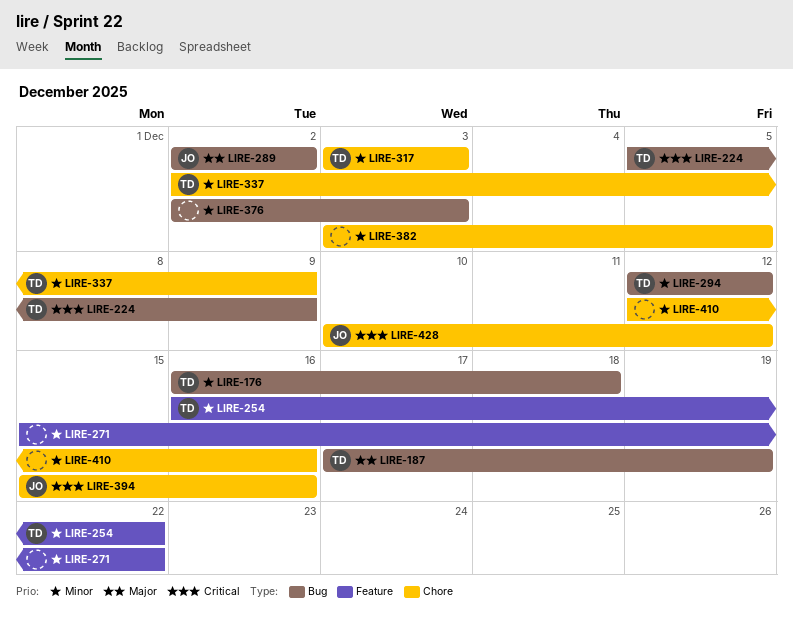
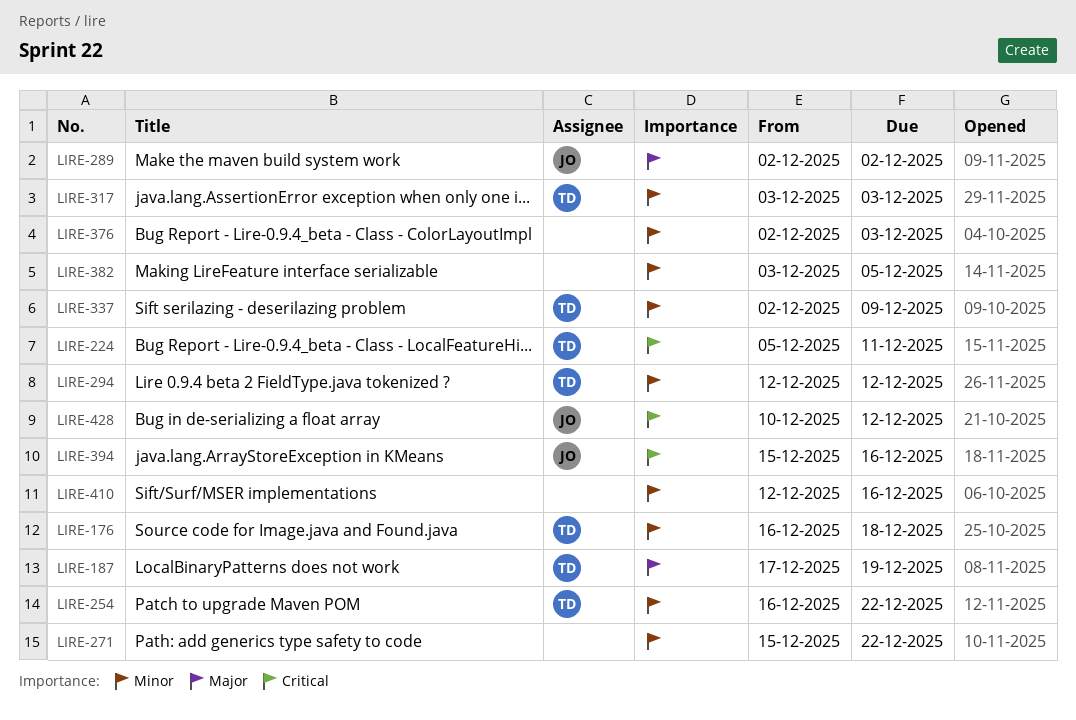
LIRE-224, due: Dec 9 -> Dec 11

